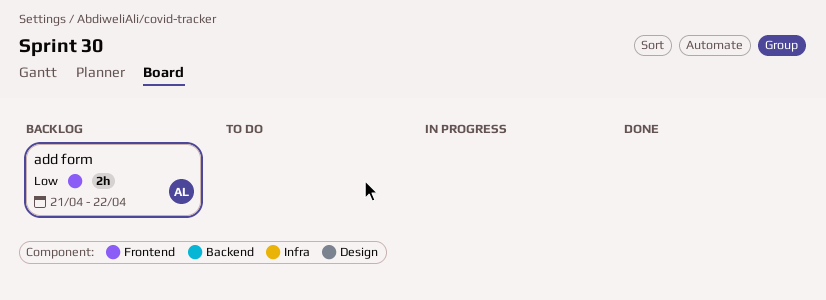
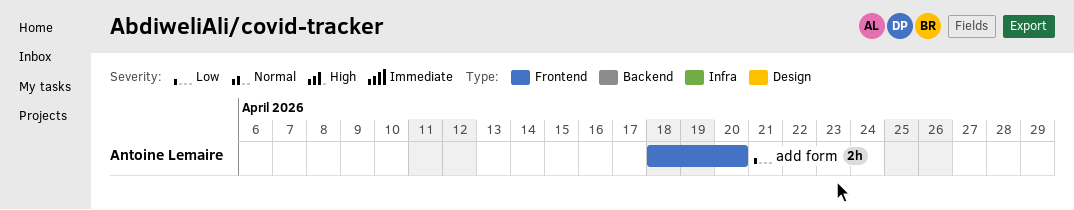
add form, start: Apr 21 -> Apr 18
add form, due: Apr 22 -> Apr 20

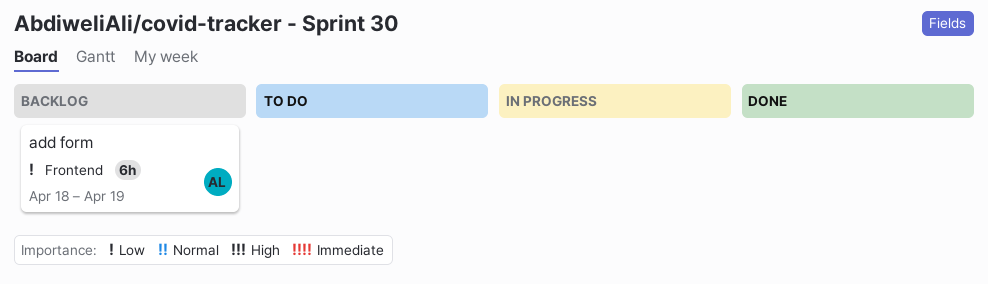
add form, estimate: 2h -> 6h
add form, due: Apr 20 -> Apr 19

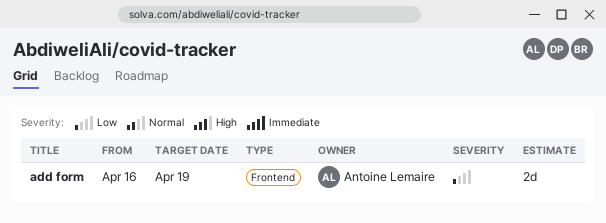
add form, estimate: 6h -> 2d
add form, start: Apr 18 -> Apr 16

